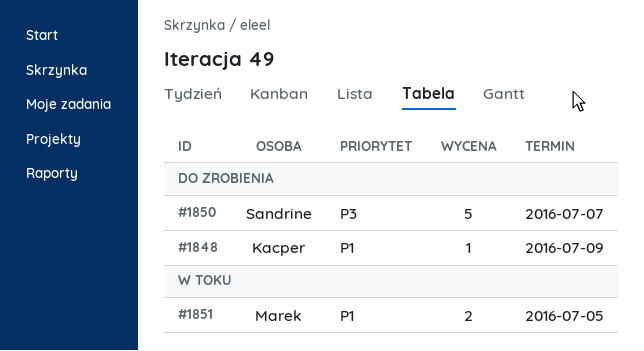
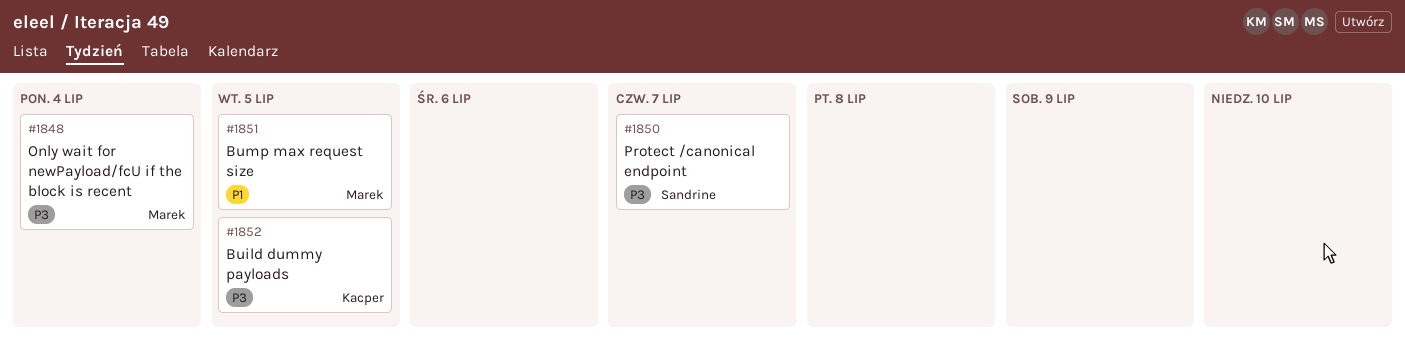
#1848, owner: Kacper -> Marek
#1848, priority: P1 -> P3
#1848, due: Jul 9 -> Jul 4
#1852: none -> present

